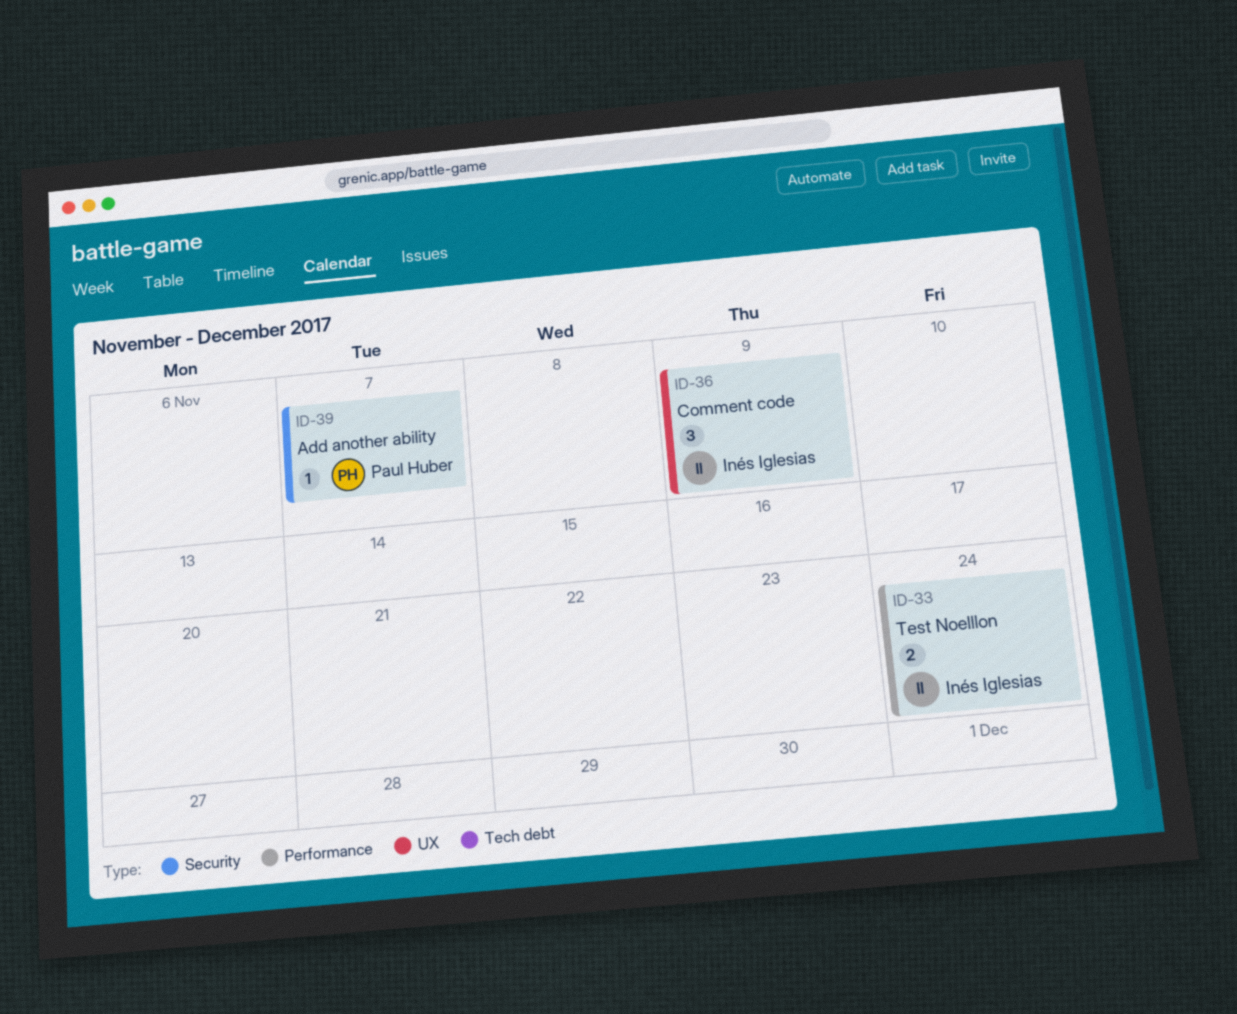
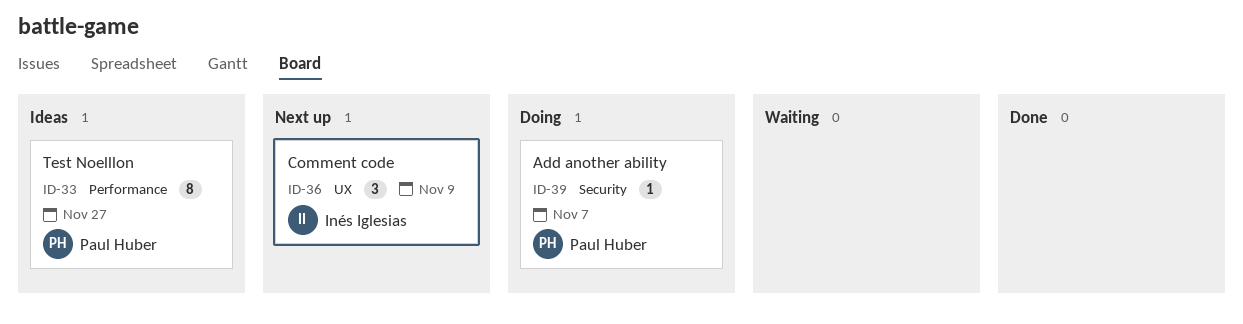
ID-33, owner: Inés Iglesias -> Paul Huber
ID-33, estimate: 2 -> 8
ID-33, due: Nov 24 -> Nov 27

